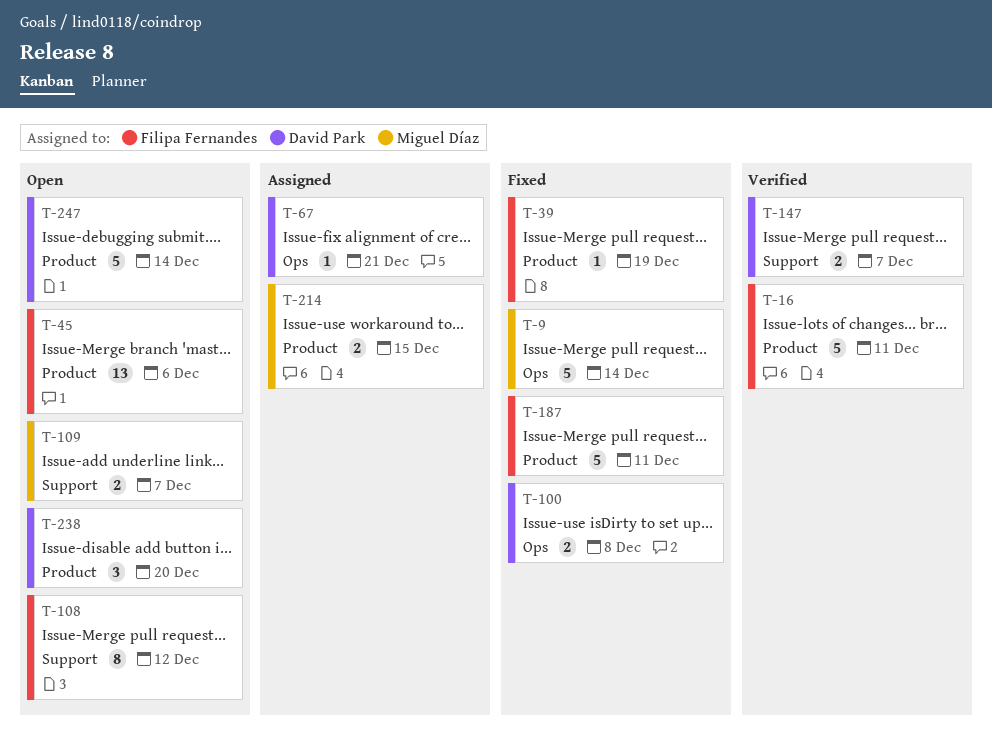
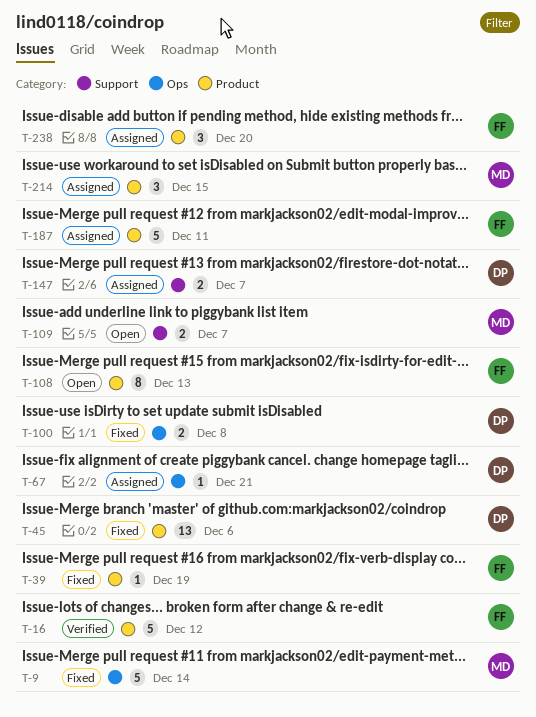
T-16, due: Dec 11 -> Dec 12
T-45, status: Open -> Fixed
T-45, owner: Filipa Fernandes -> David Park
T-108, label: Support -> Product
T-108, due: Dec 12 -> Dec 13
T-147, status: Verified -> Assigned
T-187, status: Fixed -> Assigned
T-214, estimate: 2 -> 3
T-238, status: Open -> Assigned
T-238, owner: David Park -> Filipa Fernandes
T-247: present -> none

